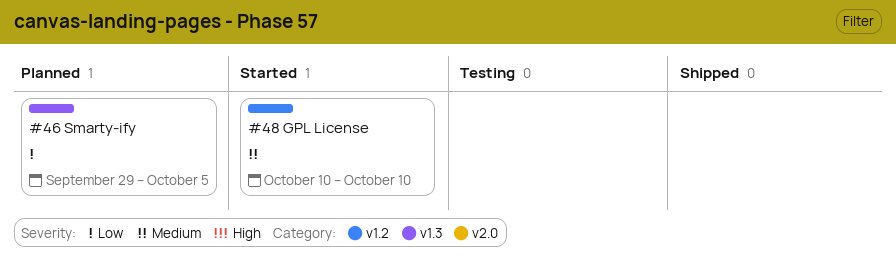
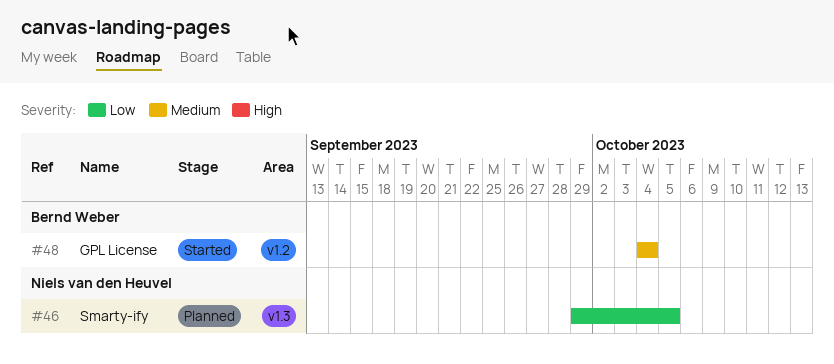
#48, start: Oct 10 -> Oct 4
#48, due: Oct 10 -> Oct 4

